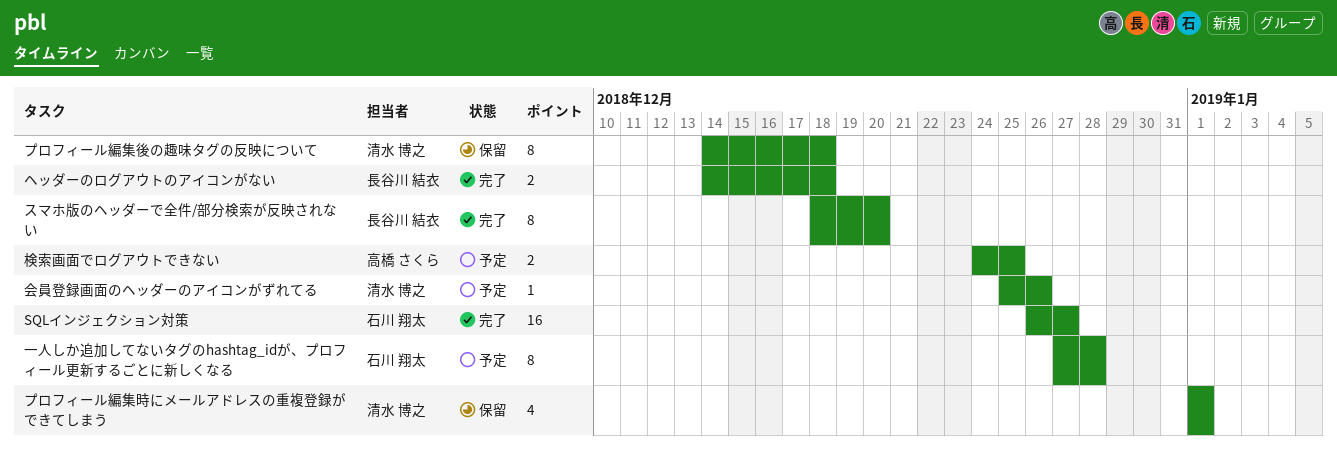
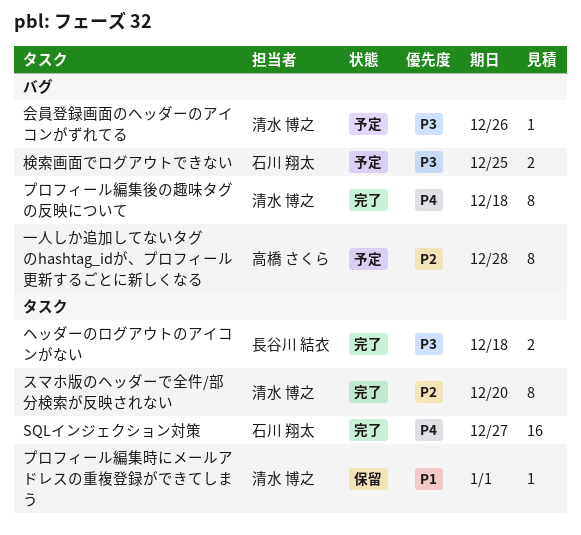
スマホ版のヘッダーで全件/部分検索が反映されない, owner: 長谷川 結衣 -> 清水 博之
プロフィール編集後の趣味タグの反映について, status: 保留 -> 完了
プロフィール編集時にメールアドレスの重複登録ができてしまう, estimate: 4 -> 1
一人しか追加してないタグのhashtag_idが、プロフィール更新するごとに新しくなる, owner: 石川 翔太 -> 高橋 さくら
検索画面でログアウトできない, owner: 高橋 さくら -> 石川 翔太

